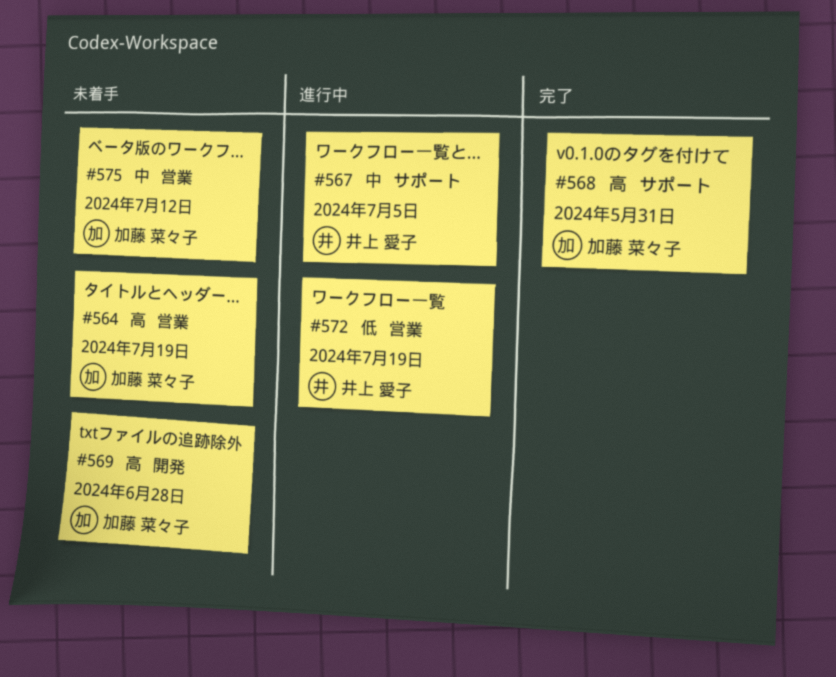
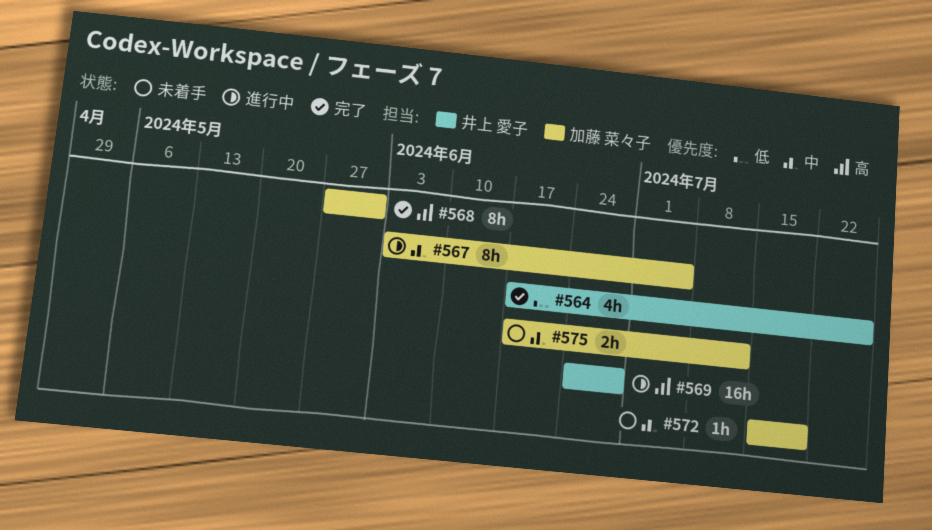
#564, status: 未着手 -> 完了
#564, owner: 加藤 菜々子 -> 井上 愛子
#564, priority: 高 -> 低
#564, due: Jul 19 -> Jul 26
#567, owner: 井上 愛子 -> 加藤 菜々子
#569, status: 未着手 -> 進行中
#569, owner: 加藤 菜々子 -> 井上 愛子
#572, status: 進行中 -> 未着手
#572, owner: 井上 愛子 -> 加藤 菜々子
#572, priority: 低 -> 中

